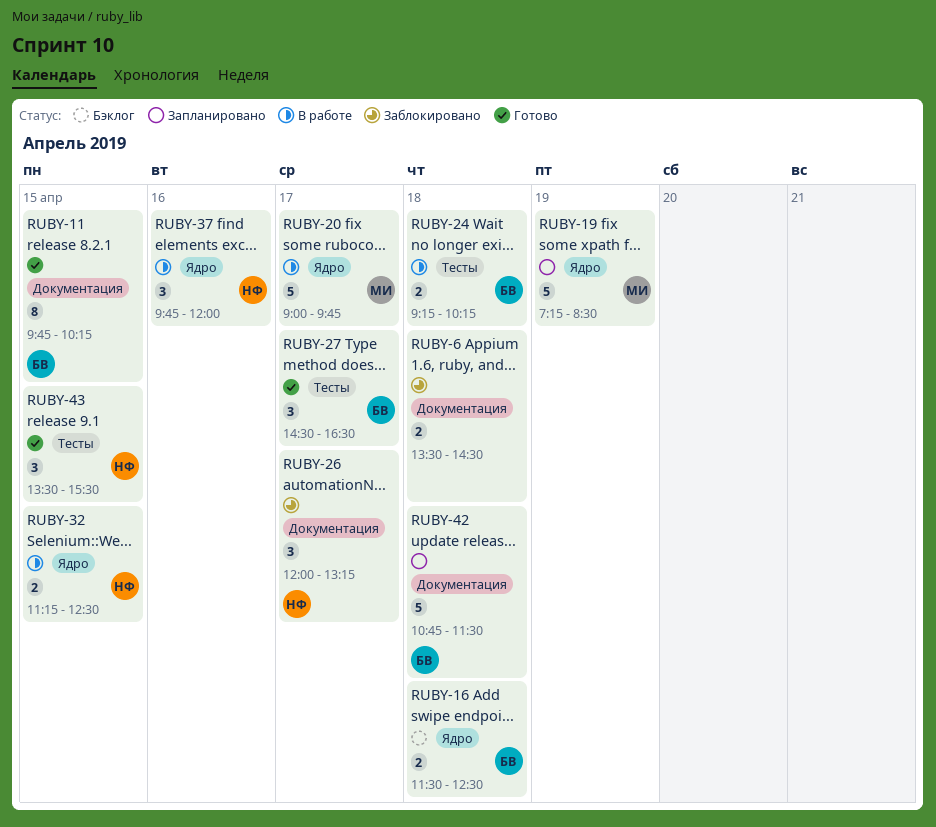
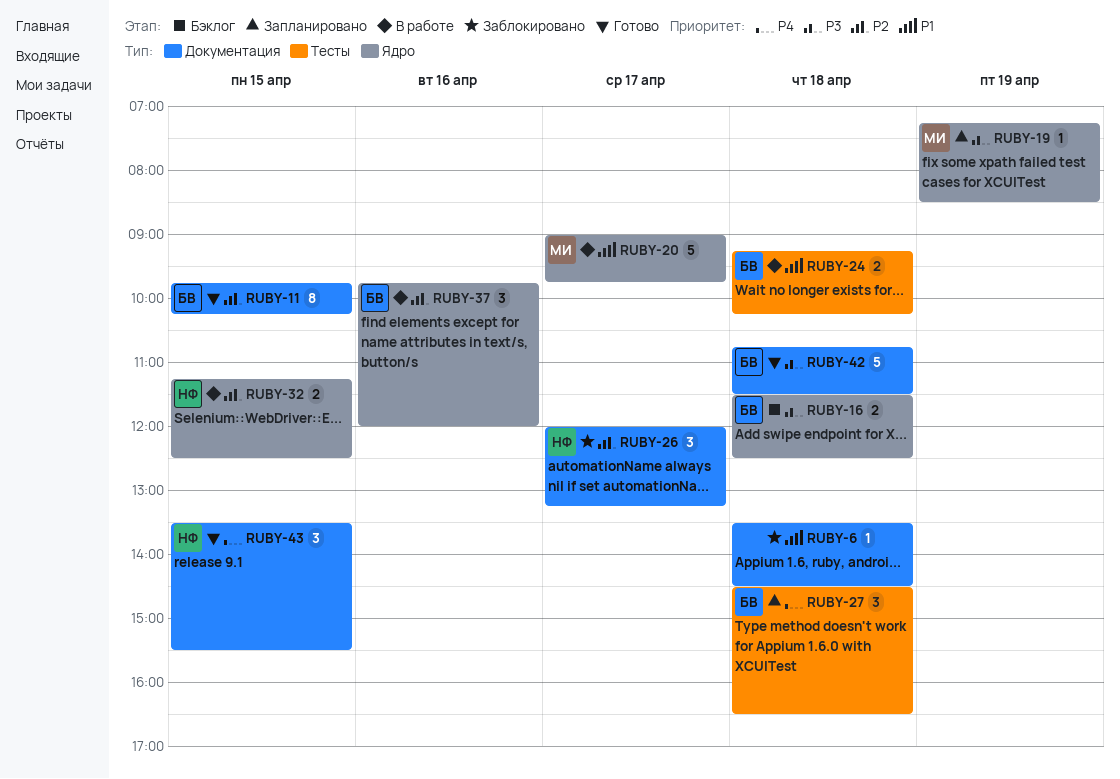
RUBY-6, estimate: 2 -> 1
RUBY-19, estimate: 5 -> 1
RUBY-27, status: Готово -> Запланировано
RUBY-27, day: Apr 17 -> Apr 18
RUBY-37, owner: НФ -> БВ
RUBY-42, status: Запланировано -> Готово
RUBY-43, label: Тесты -> Документация

